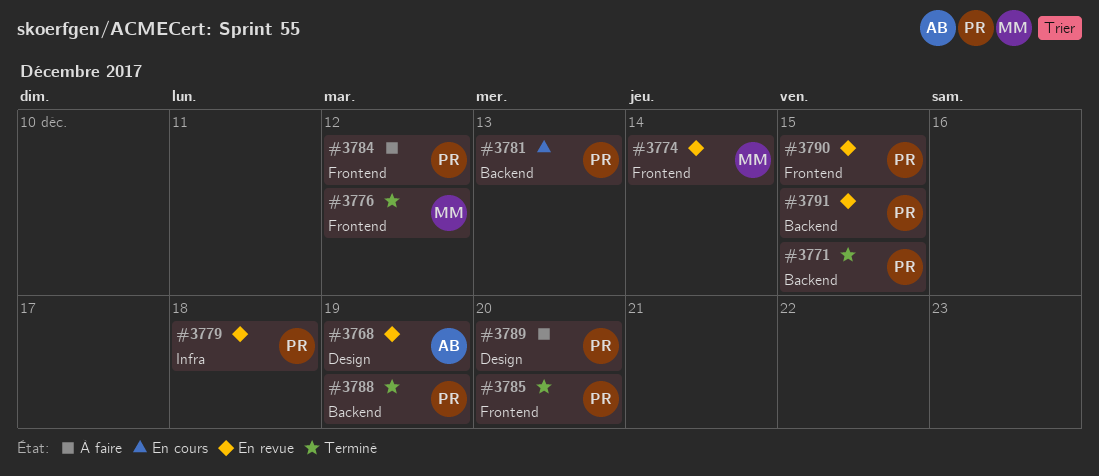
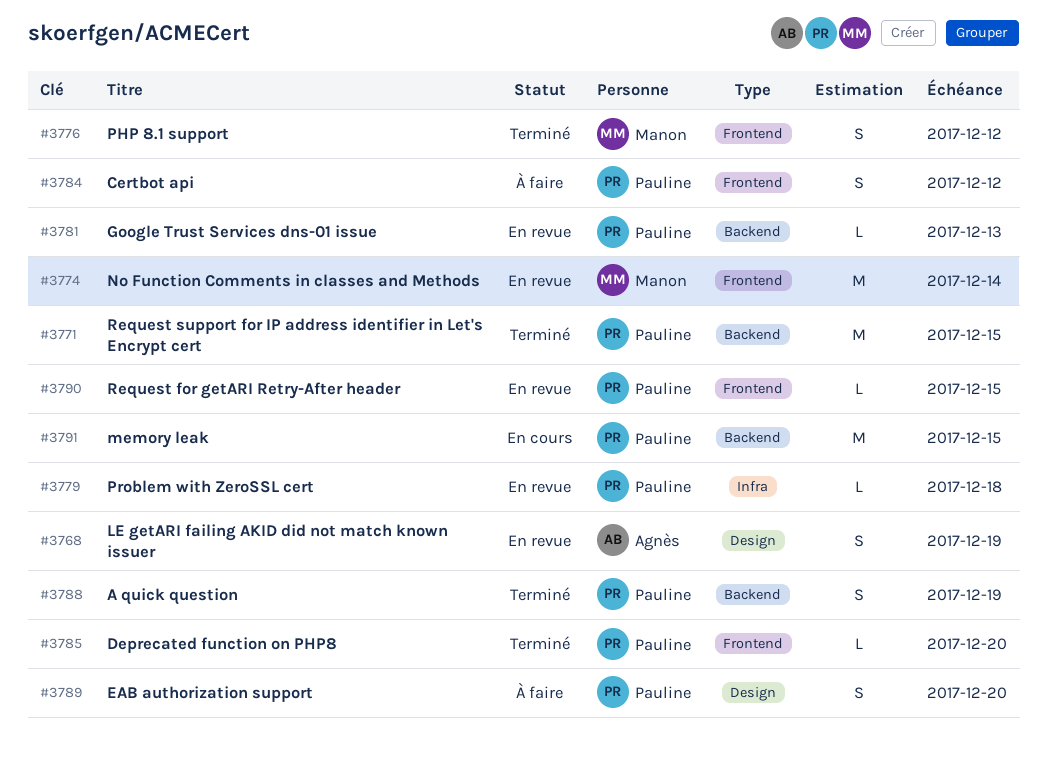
#3781, status: En cours -> En revue
#3791, status: En revue -> En cours

